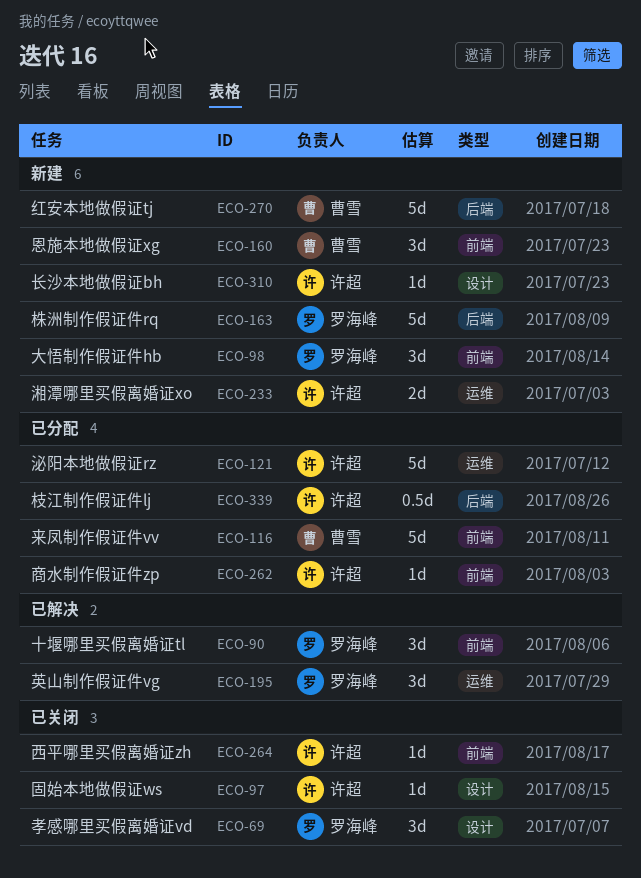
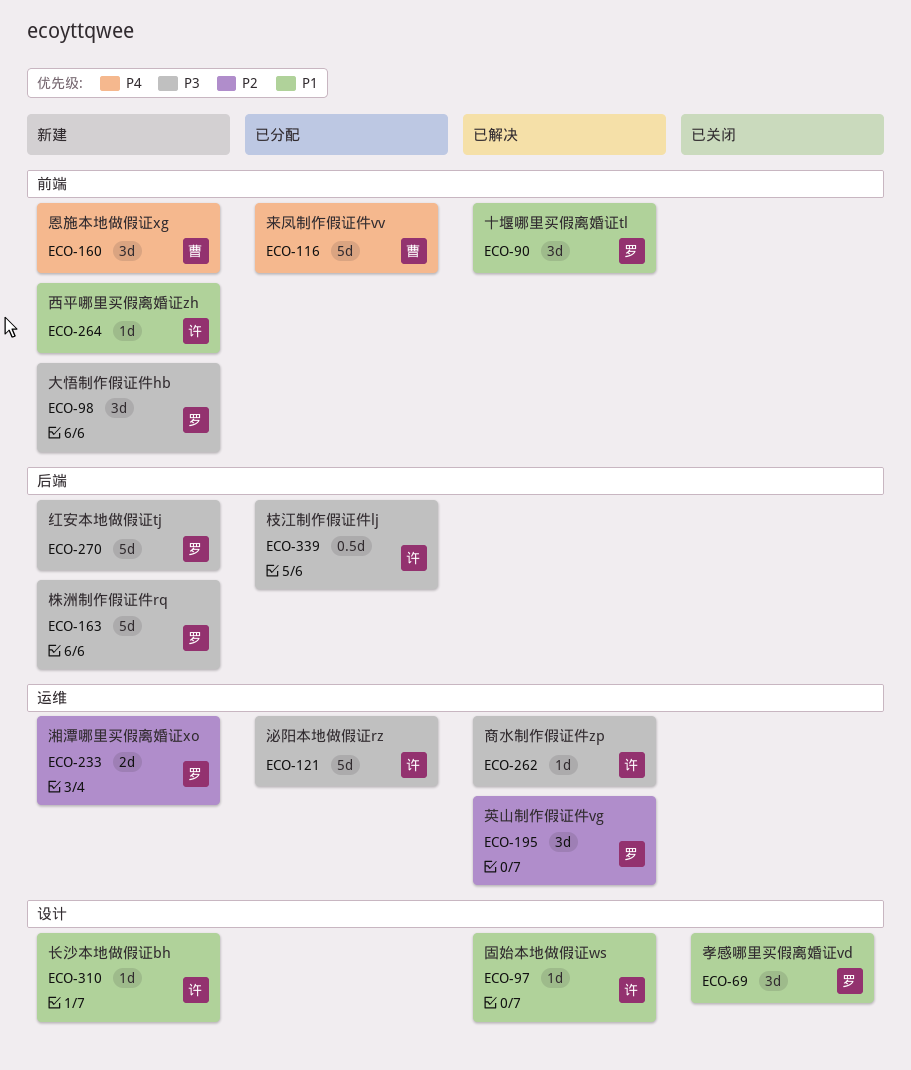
ECO-97, status: 已关闭 -> 已解决
ECO-233, owner: 许超 -> 罗海峰
ECO-262, status: 已分配 -> 已解决
ECO-262, label: 前端 -> 运维
ECO-264, status: 已关闭 -> 新建
ECO-270, owner: 曹雪 -> 罗海峰

